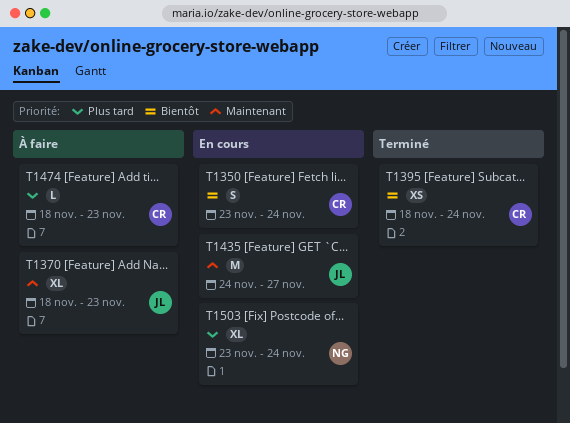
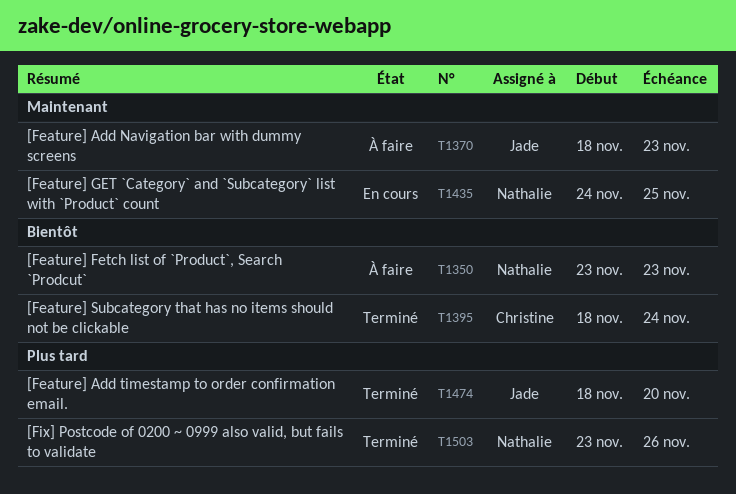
T1350, status: En cours -> À faire
T1350, owner: Christine -> Nathalie
T1350, due: Nov 24 -> Nov 23
T1435, owner: Jade -> Nathalie
T1435, due: Nov 27 -> Nov 25
T1474, status: À faire -> Terminé
T1474, owner: Christine -> Jade
T1474, due: Nov 23 -> Nov 20
T1503, status: En cours -> Terminé
T1503, due: Nov 24 -> Nov 26

